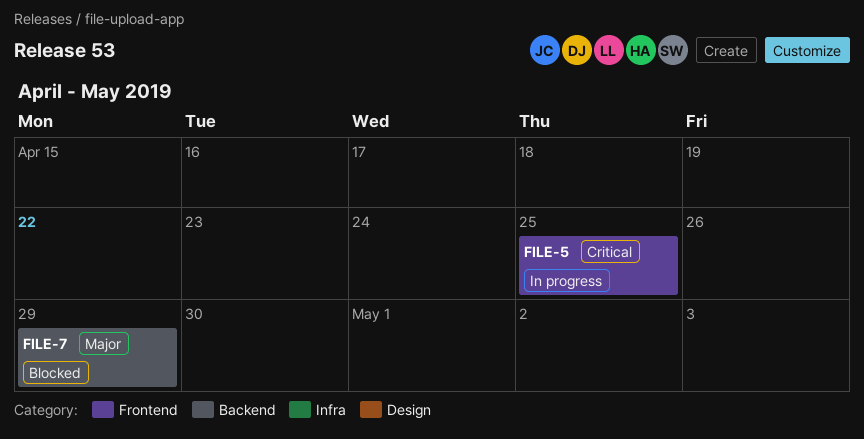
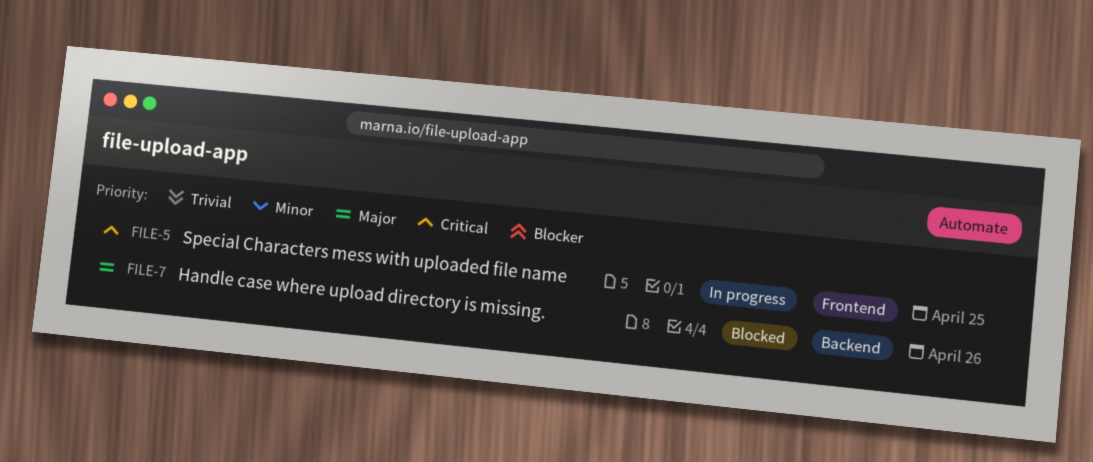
FILE-7, due: Apr 29 -> Apr 26

